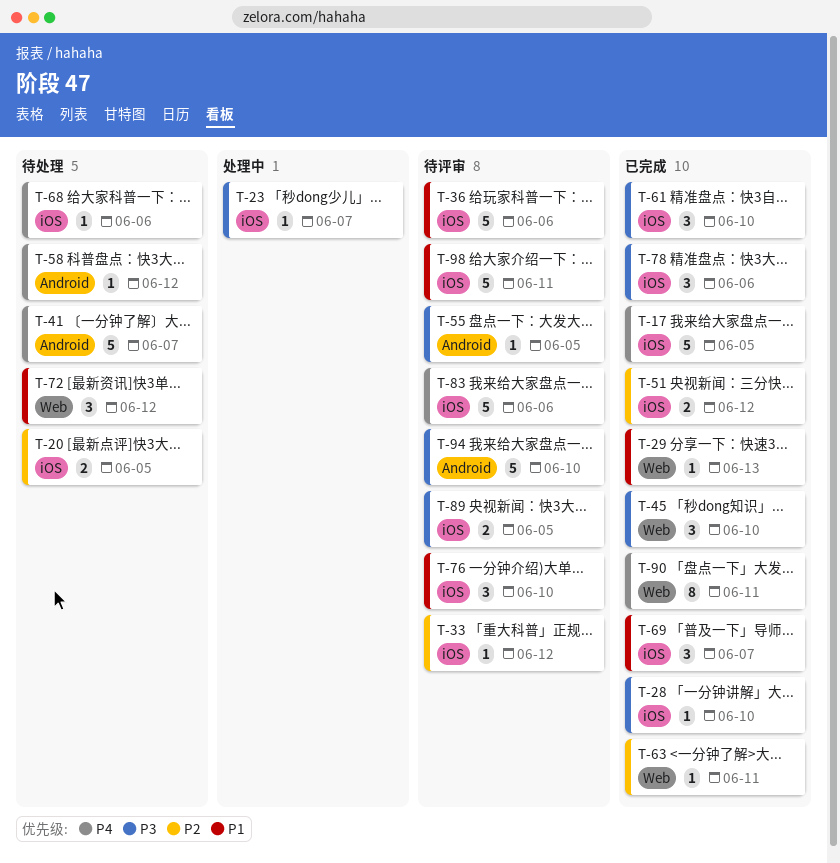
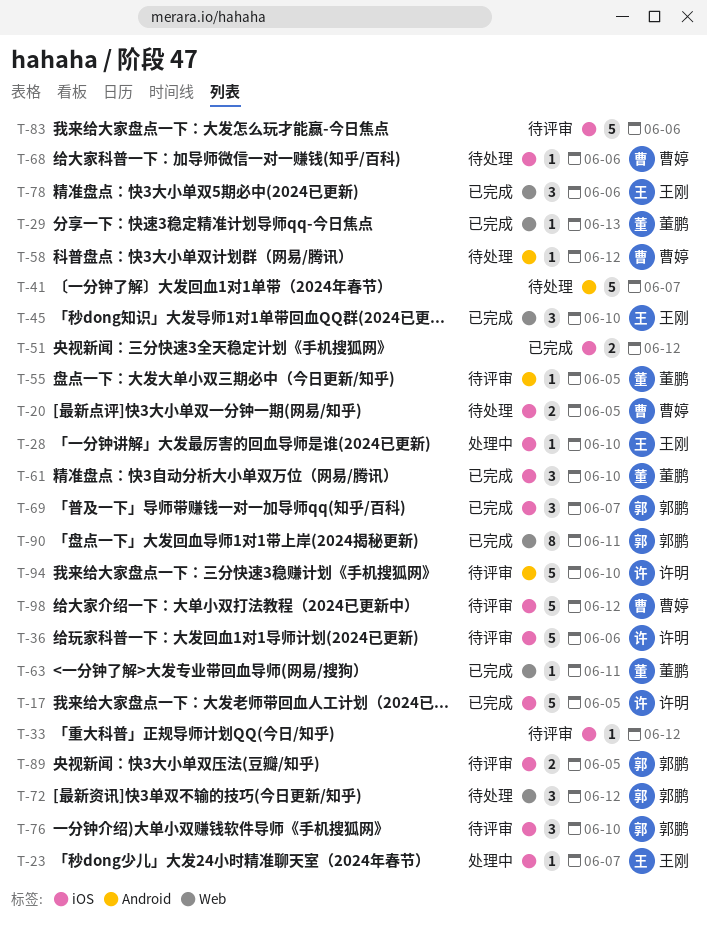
T-28, status: 已完成 -> 处理中
T-78, label: iOS -> Web
T-98, due: Jun 11 -> Jun 12

